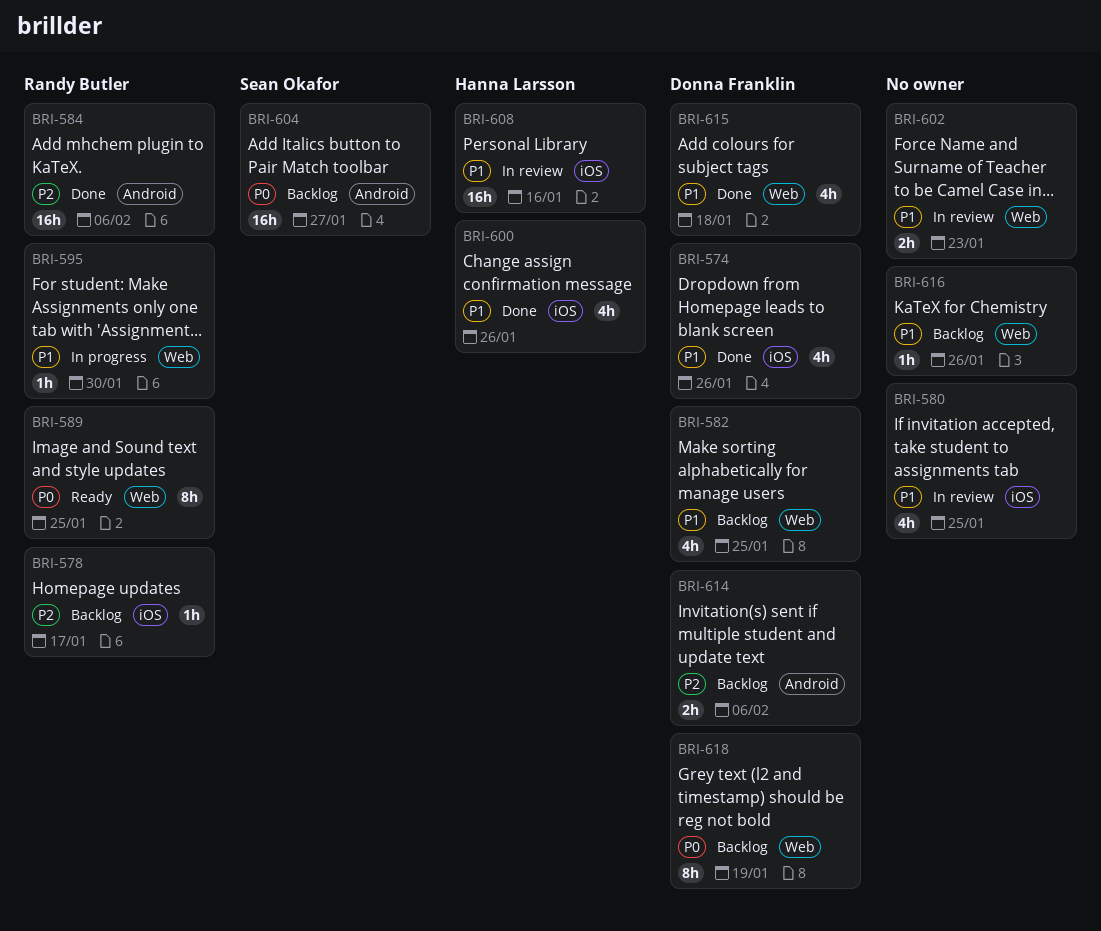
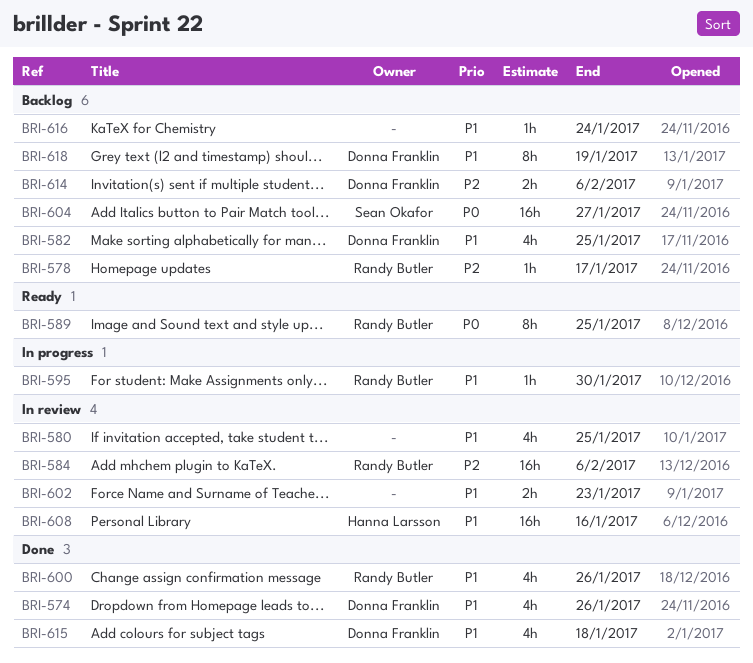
BRI-584, status: Done -> In review
BRI-600, owner: Hanna Larsson -> Randy Butler
BRI-616, due: Jan 26 -> Jan 24
BRI-618, priority: P0 -> P1

